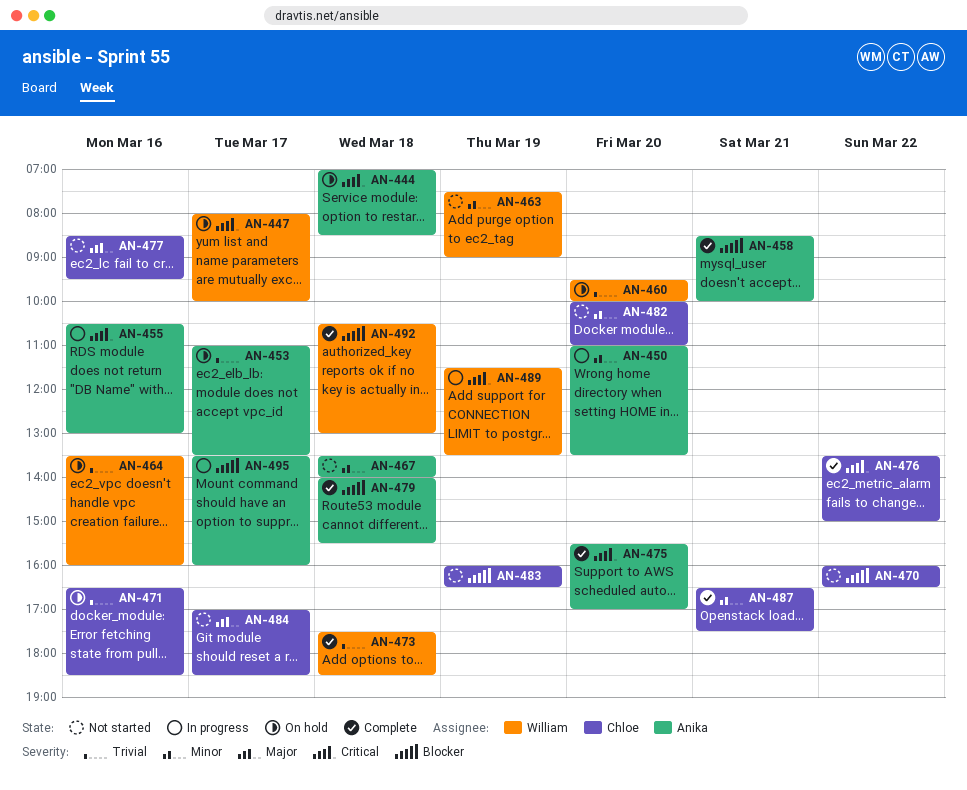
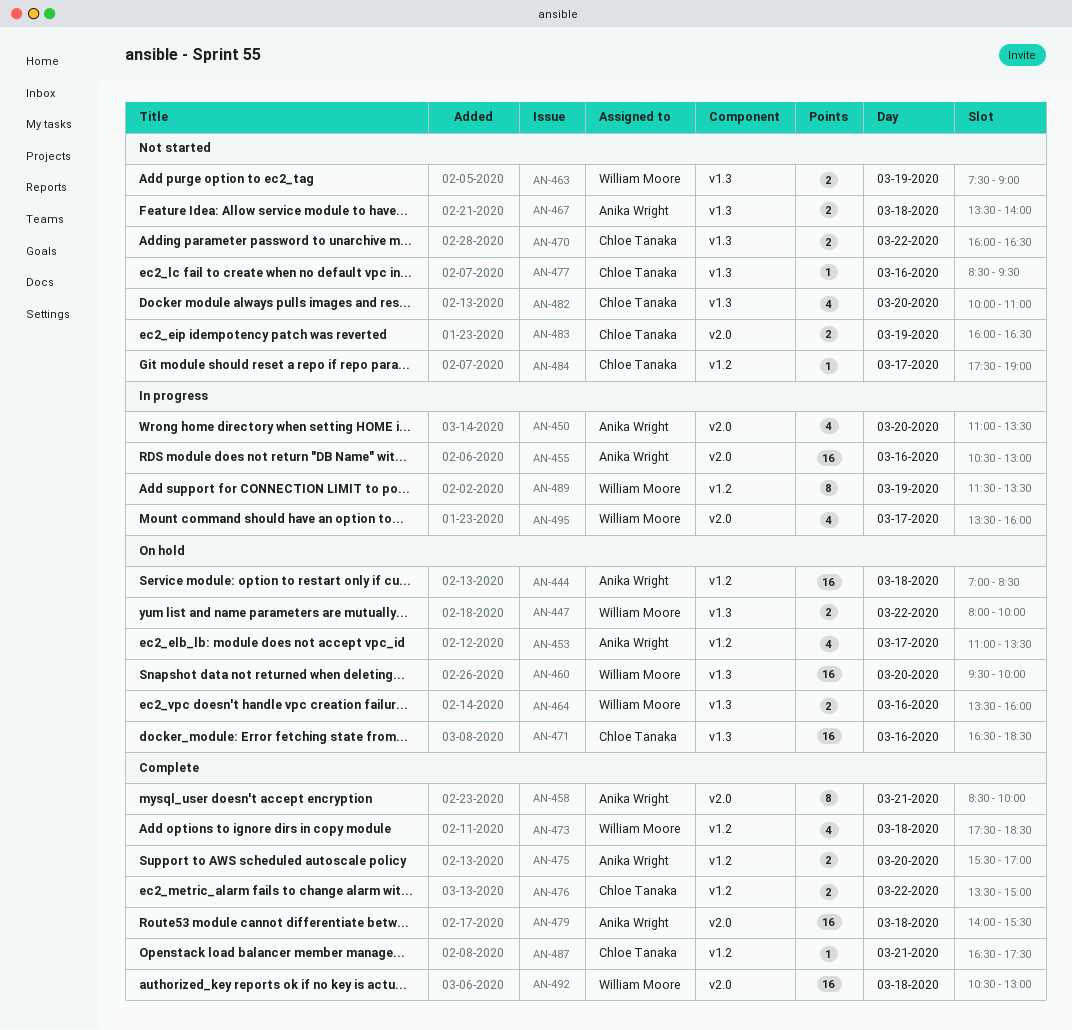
AN-447, day: Mar 17 -> Mar 22
AN-484, begins: 17:00 -> 17:30
AN-484, ends: 18:30 -> 19:00
AN-495, owner: Anika Wright -> William Moore

